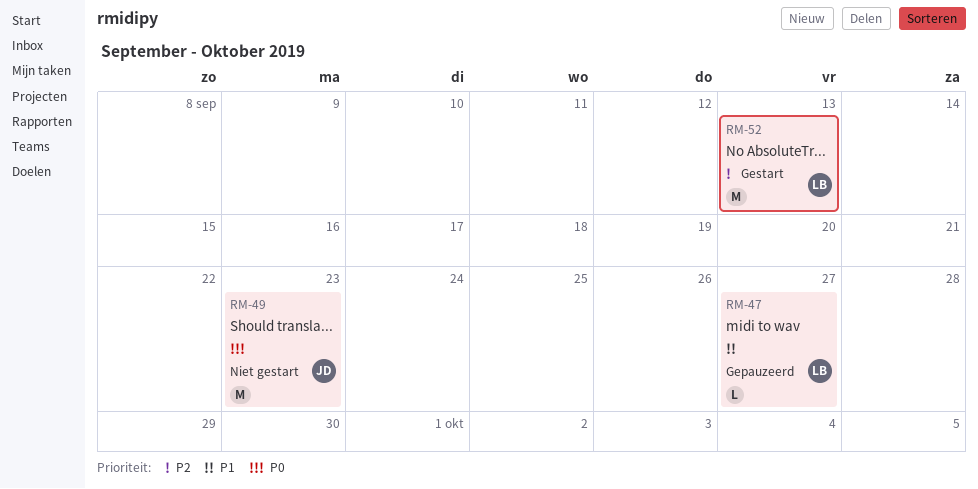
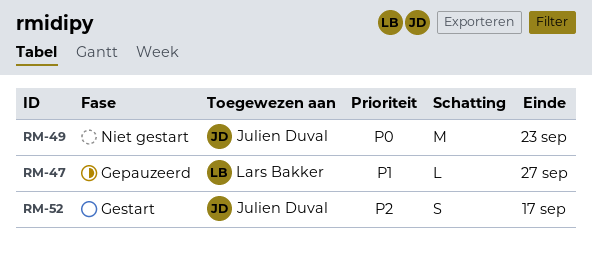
RM-52, owner: Lars Bakker -> Julien Duval
RM-52, estimate: M -> S
RM-52, due: Sep 13 -> Sep 17

